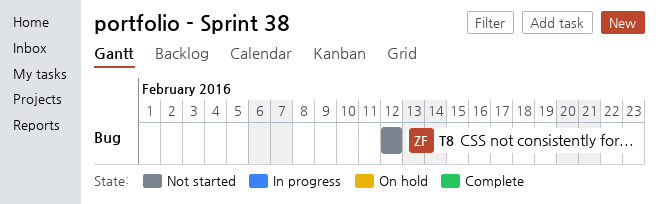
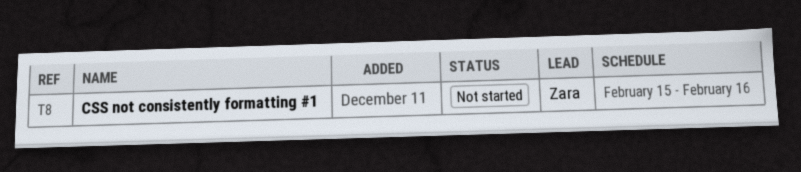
T8, start: Feb 12 -> Feb 15
T8, due: Feb 12 -> Feb 16

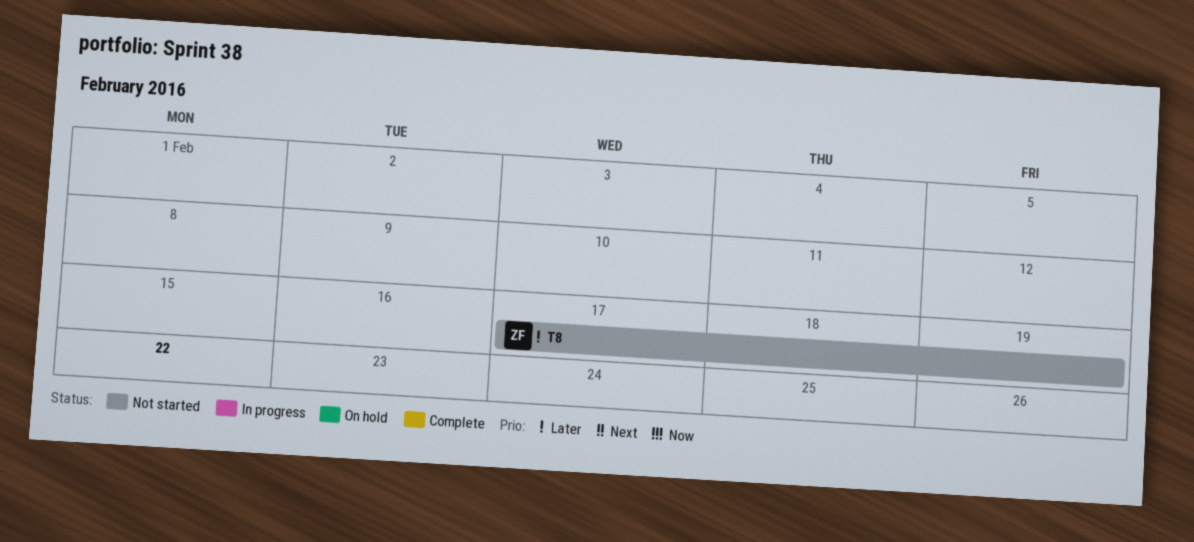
T8, start: Feb 15 -> Feb 17
T8, due: Feb 16 -> Feb 19

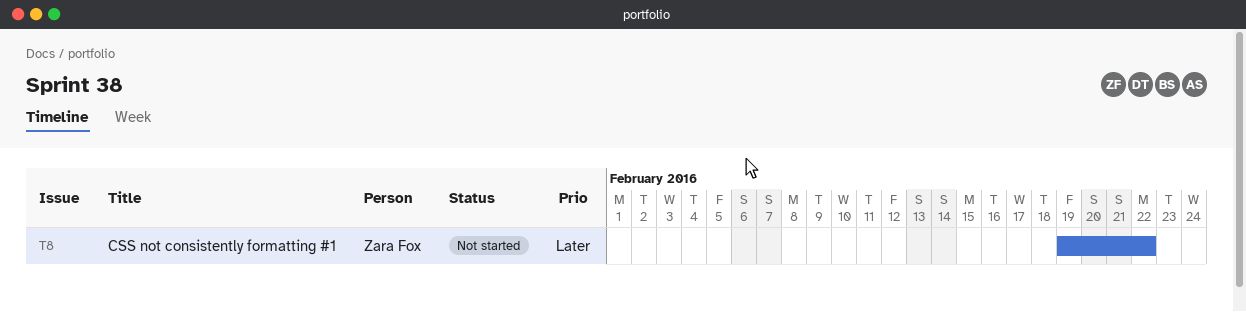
T8, start: Feb 17 -> Feb 19
T8, due: Feb 19 -> Feb 22

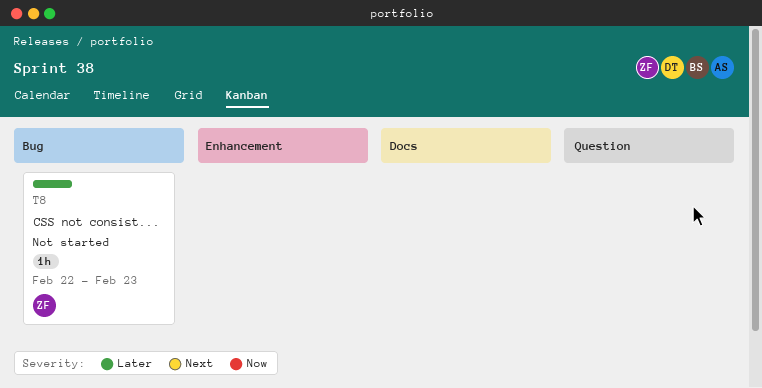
T8, start: Feb 19 -> Feb 22
T8, due: Feb 22 -> Feb 23

